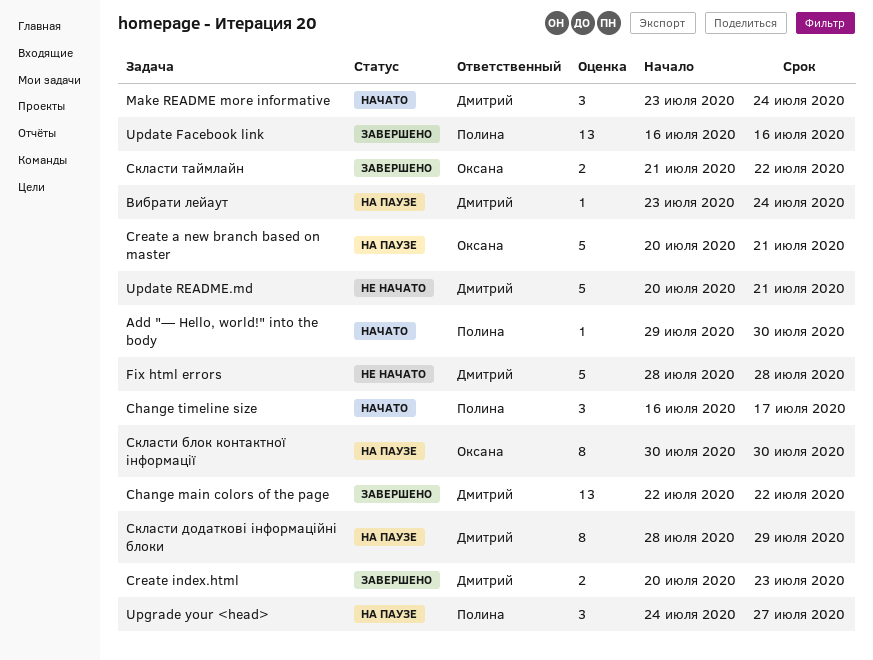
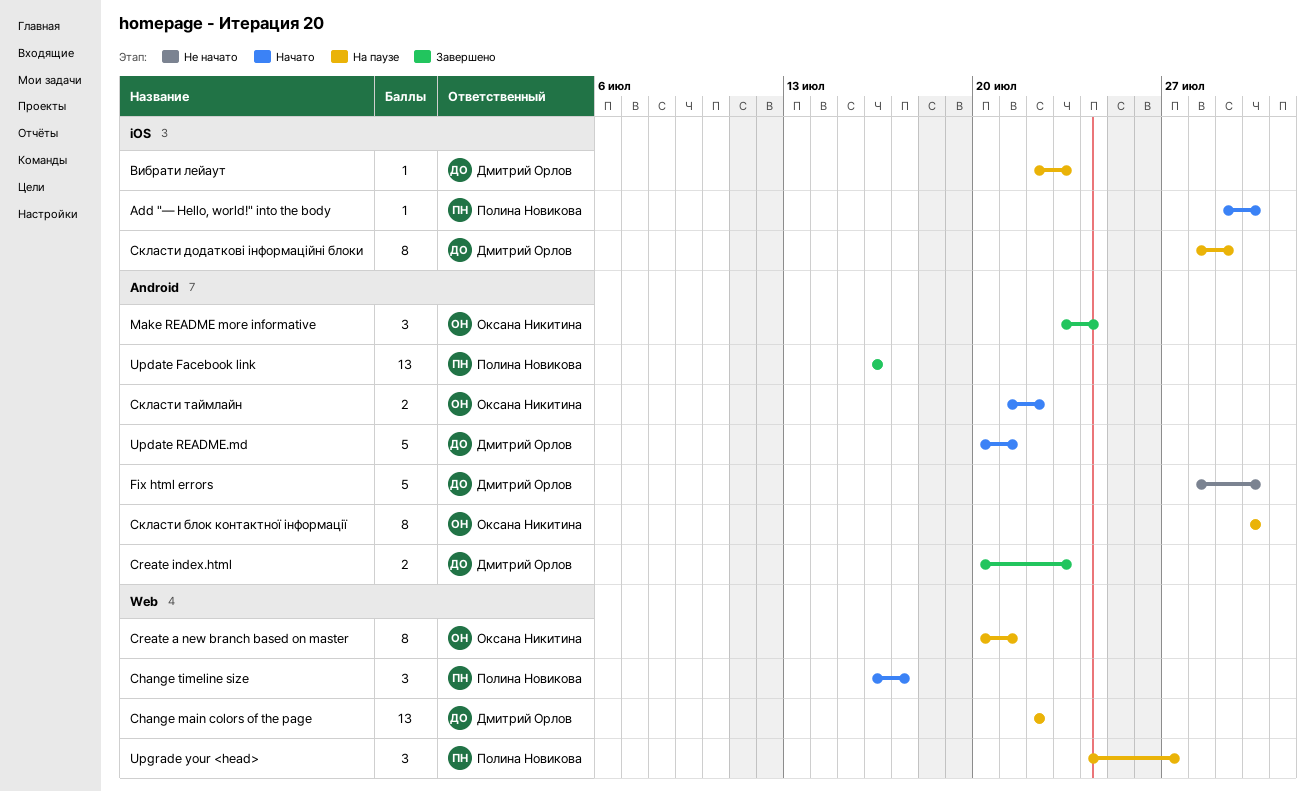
Change main colors of the page, status: Завершено -> На паузе
Create a new branch based on master, estimate: 5 -> 8
Fix html errors, due: Jul 28 -> Jul 30
Make README more informative, status: Начато -> Завершено
Make README more informative, owner: Дмитрий Орлов -> Оксана Никитина
Update README.md, status: Не начато -> Начато
Вибрати лейаут, start: Jul 23 -> Jul 22
Вибрати лейаут, due: Jul 24 -> Jul 23
Скласти таймлайн, status: Завершено -> Начато

